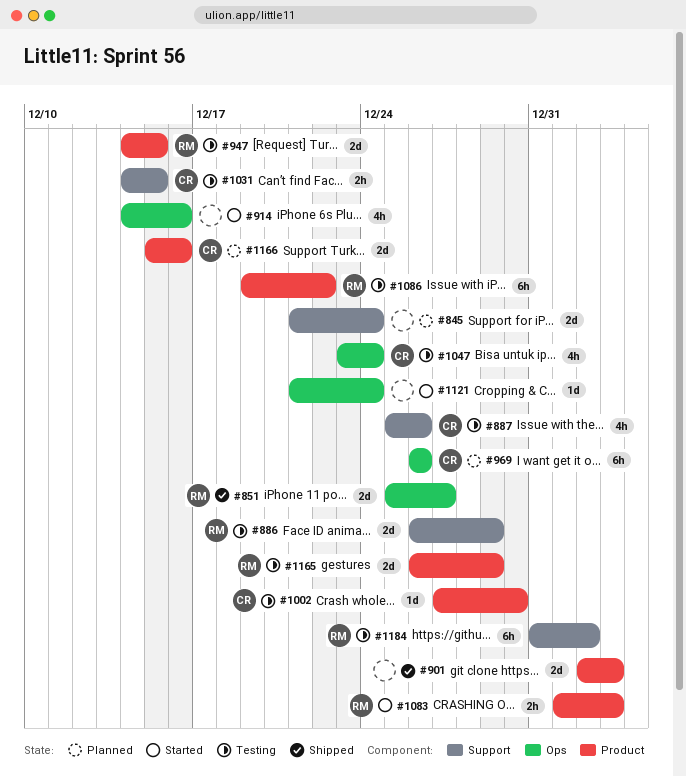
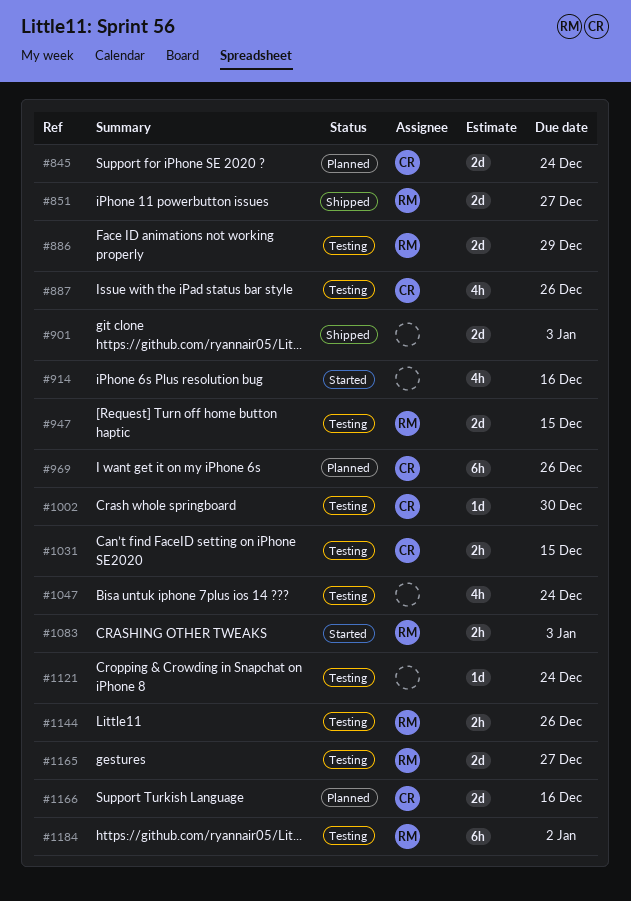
#845, owner: none -> CR
#1047, owner: CR -> none
#1086: present -> none
#1121, status: Started -> Testing
#1144: none -> present
#1165, due: Dec 29 -> Dec 27

